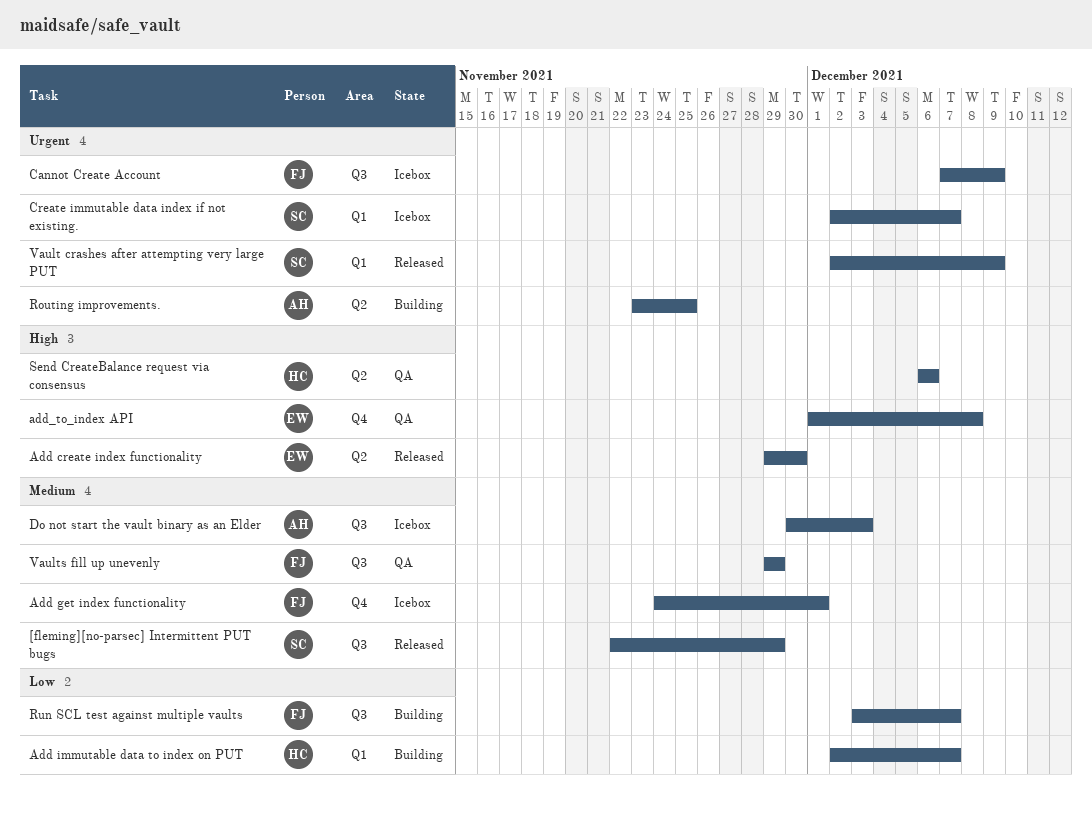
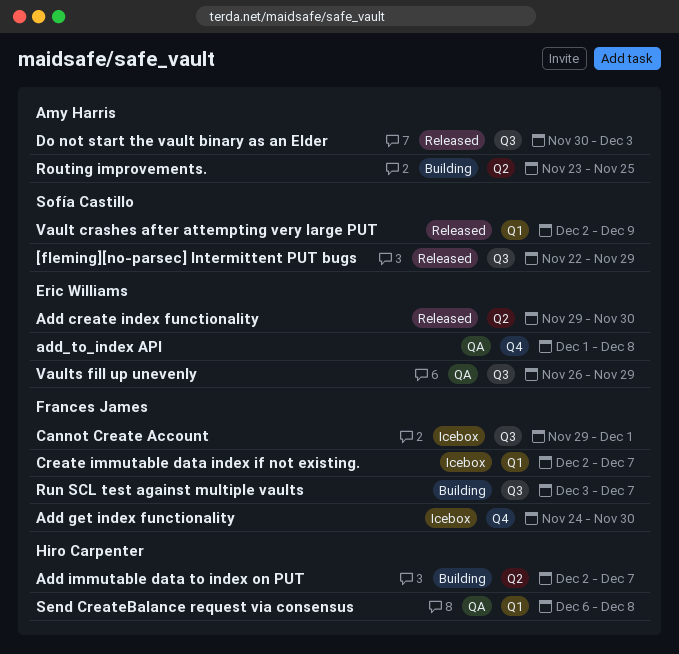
Add get index functionality, due: Dec 1 -> Nov 30
Add immutable data to index on PUT, label: Q1 -> Q2
Cannot Create Account, start: Dec 7 -> Nov 29
Cannot Create Account, due: Dec 9 -> Dec 1
Create immutable data index if not existing., owner: Sofía Castillo -> Frances James
Do not start the vault binary as an Elder, status: Icebox -> Released
Send CreateBalance request via consensus, label: Q2 -> Q1
Send CreateBalance request via consensus, due: Dec 6 -> Dec 8
Vaults fill up unevenly, owner: Frances James -> Eric Williams
Vaults fill up unevenly, start: Nov 29 -> Nov 26

